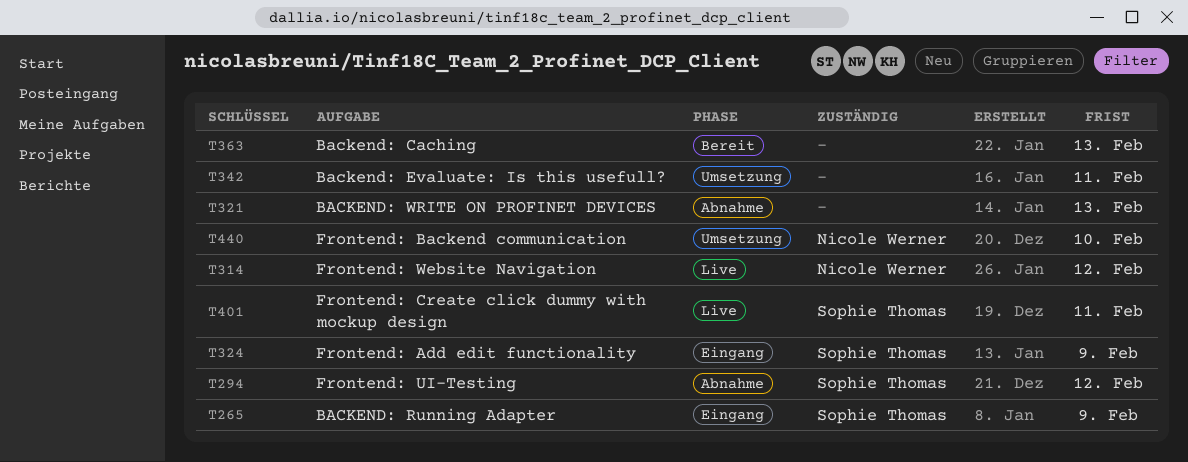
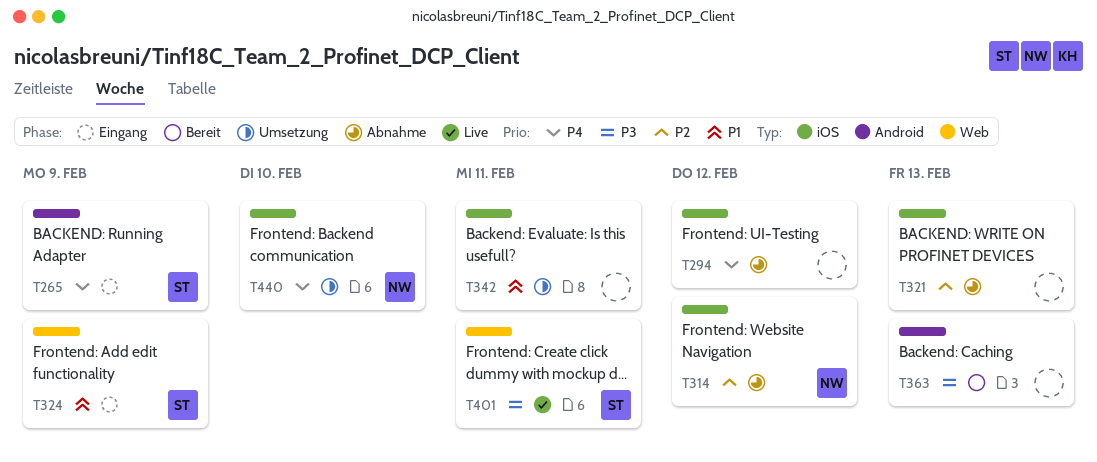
T294, owner: Sophie Thomas -> none
T314, status: Live -> Abnahme

